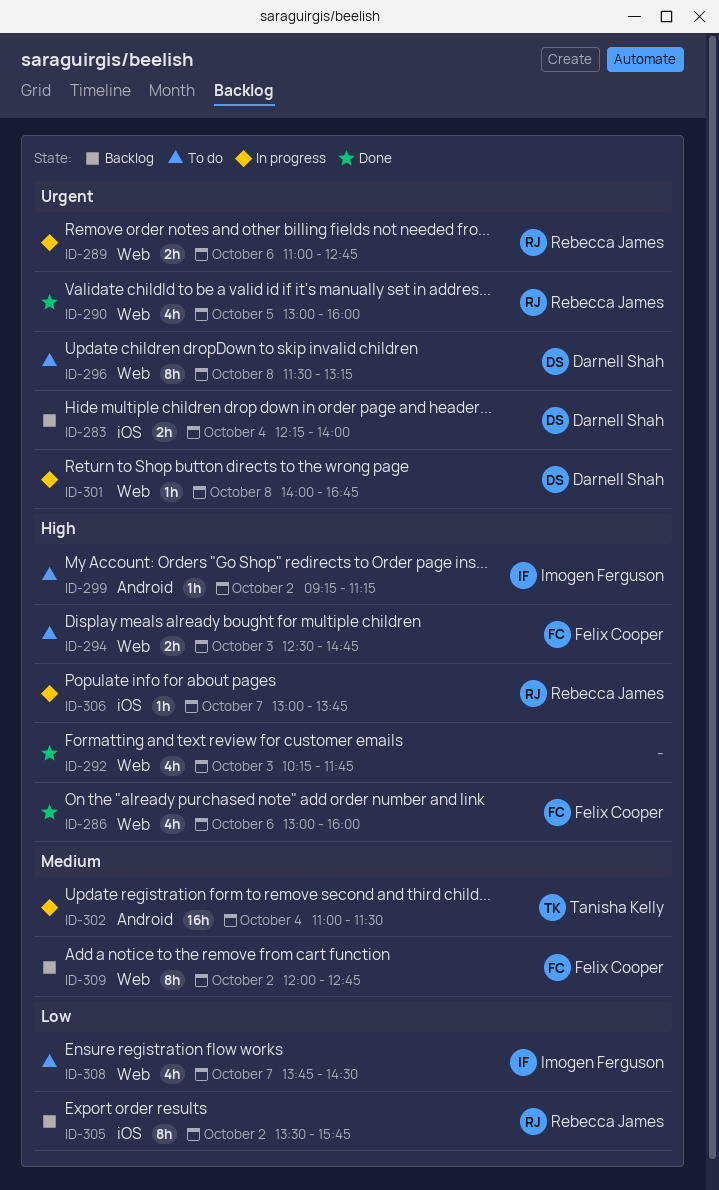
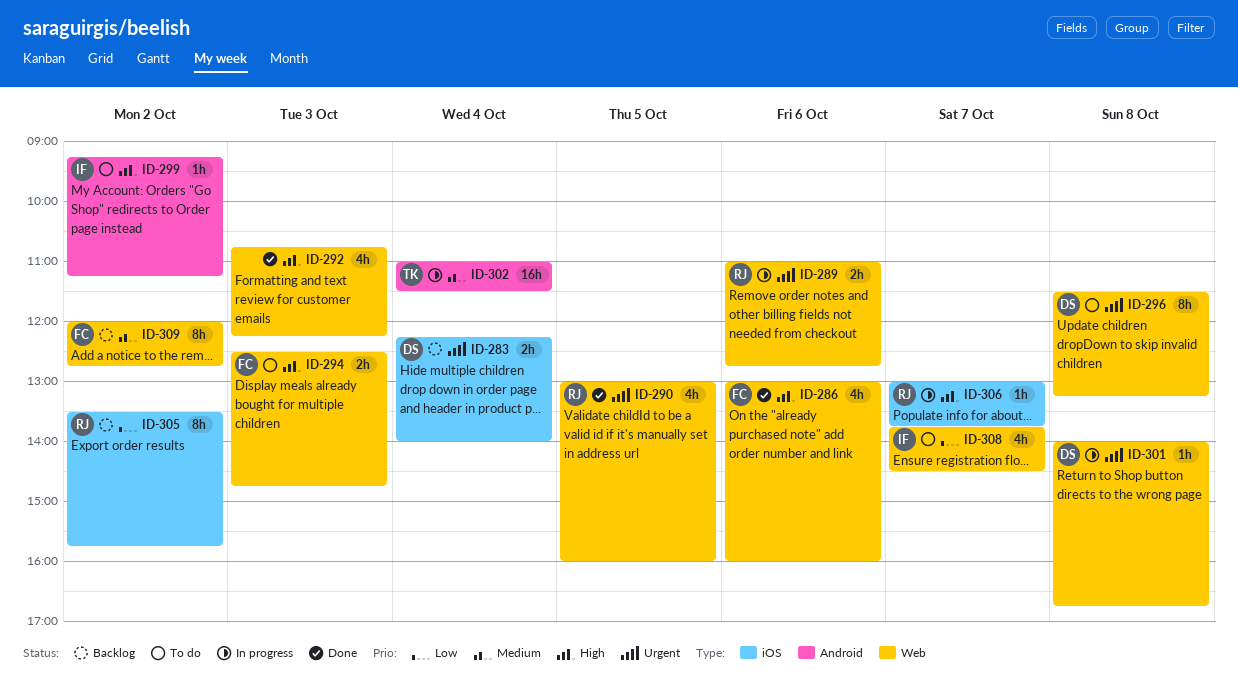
ID-292, begins: 10:15 -> 10:45
ID-292, ends: 11:45 -> 12:15

